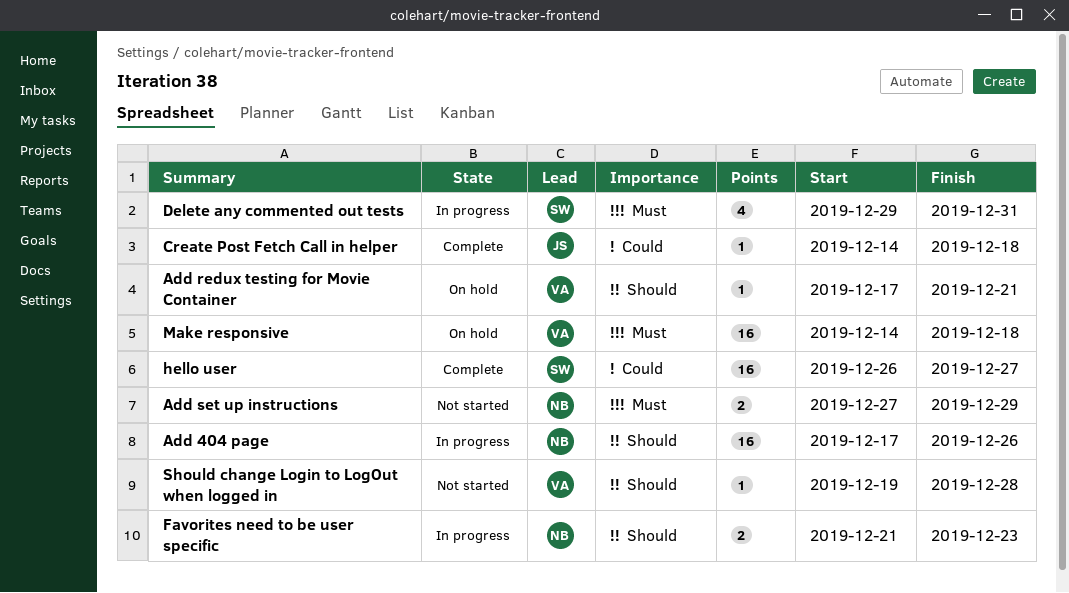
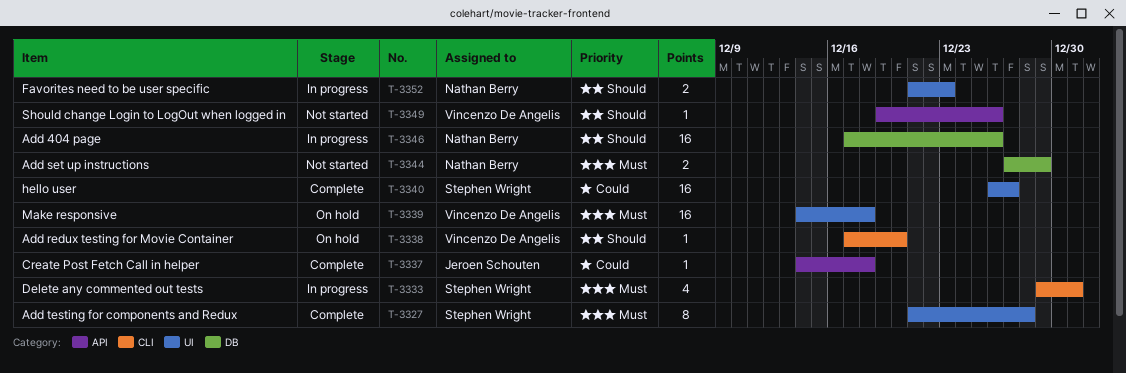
Add redux testing for Movie Container, due: Dec 21 -> Dec 20
Add testing for components and Redux: none -> present
Should change Login to LogOut when logged in, due: Dec 28 -> Dec 26

